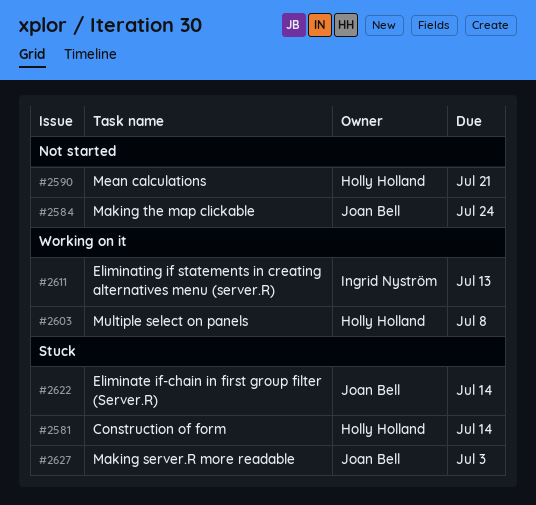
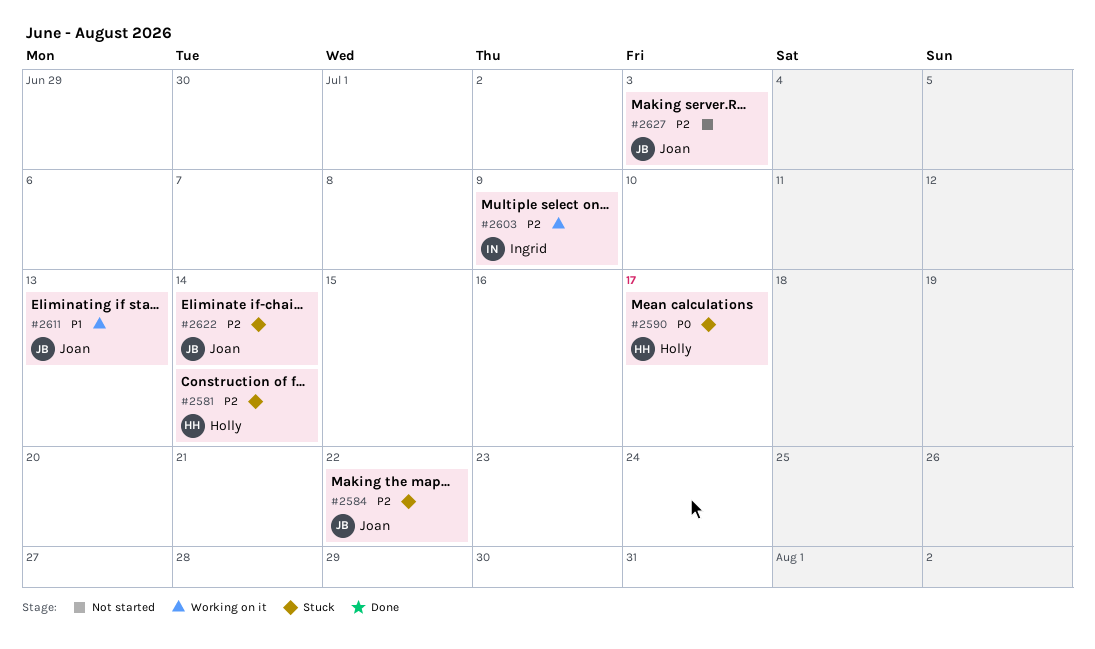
#2584, status: Not started -> Stuck
#2584, due: Jul 24 -> Jul 22
#2590, status: Not started -> Stuck
#2590, due: Jul 21 -> Jul 17
#2603, owner: Holly Holland -> Ingrid Nyström
#2603, due: Jul 8 -> Jul 9
#2611, owner: Ingrid Nyström -> Joan Bell
#2627, status: Stuck -> Not started

